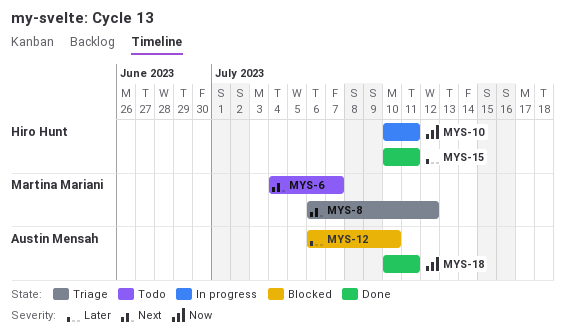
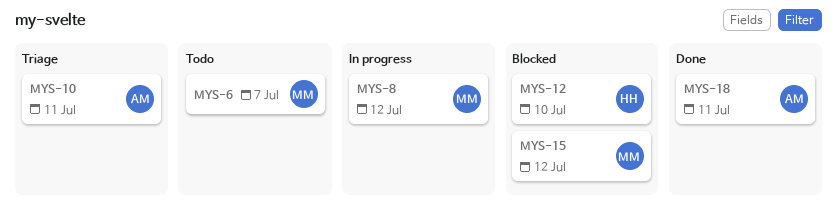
MYS-8, status: Triage -> In progress
MYS-10, status: In progress -> Triage
MYS-10, owner: Hiro Hunt -> Austin Mensah
MYS-12, owner: Austin Mensah -> Hiro Hunt
MYS-15, status: Done -> Blocked
MYS-15, owner: Hiro Hunt -> Martina Mariani
MYS-15, due: Jul 11 -> Jul 12

